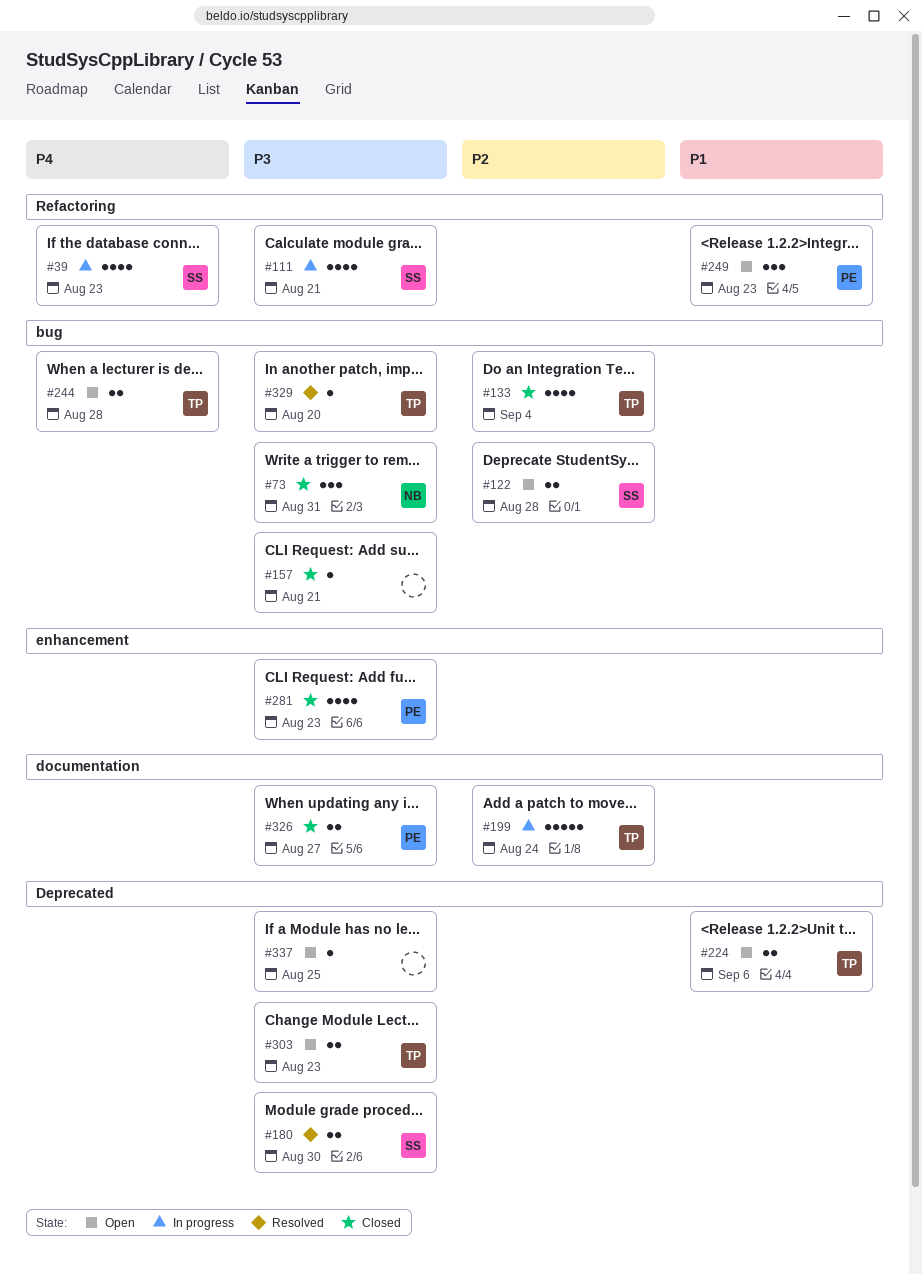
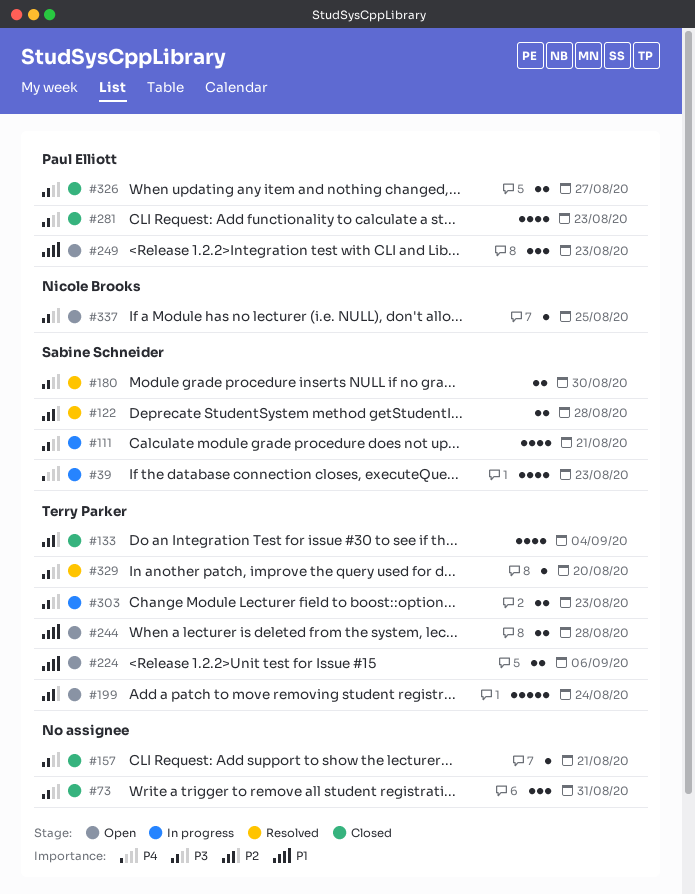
#73, owner: Nicole Brooks -> none
#122, status: Open -> Resolved
#199, status: In progress -> Open
#244, priority: P4 -> P1
#303, status: Open -> In progress
#337, owner: none -> Nicole Brooks

